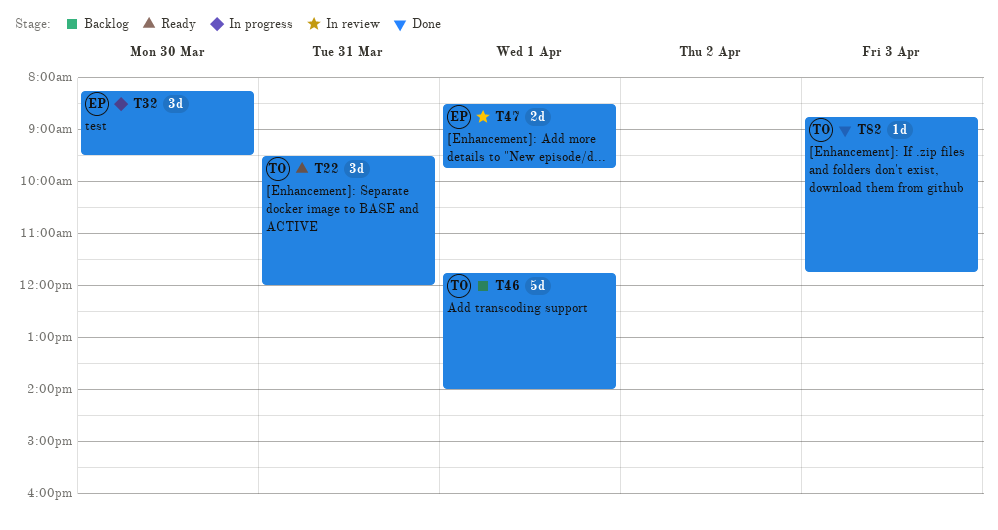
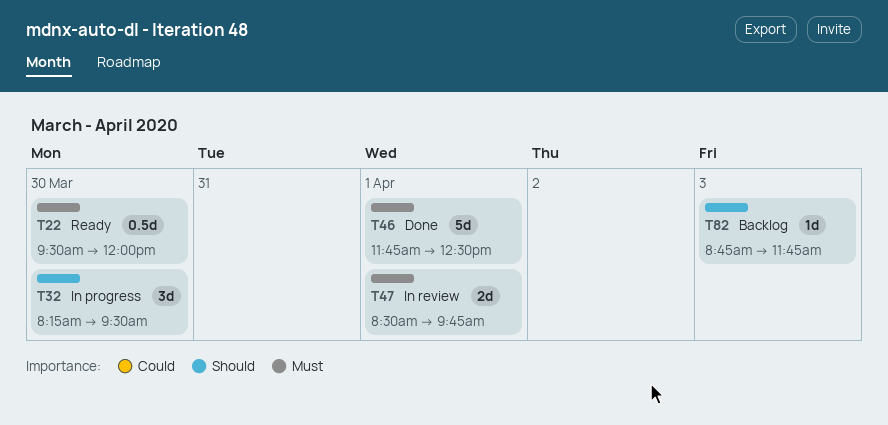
T22, estimate: 3d -> 0.5d
T22, day: Mar 31 -> Mar 30
T46, status: Backlog -> Done
T46, ends: 14:00 -> 12:30
T82, status: Done -> Backlog

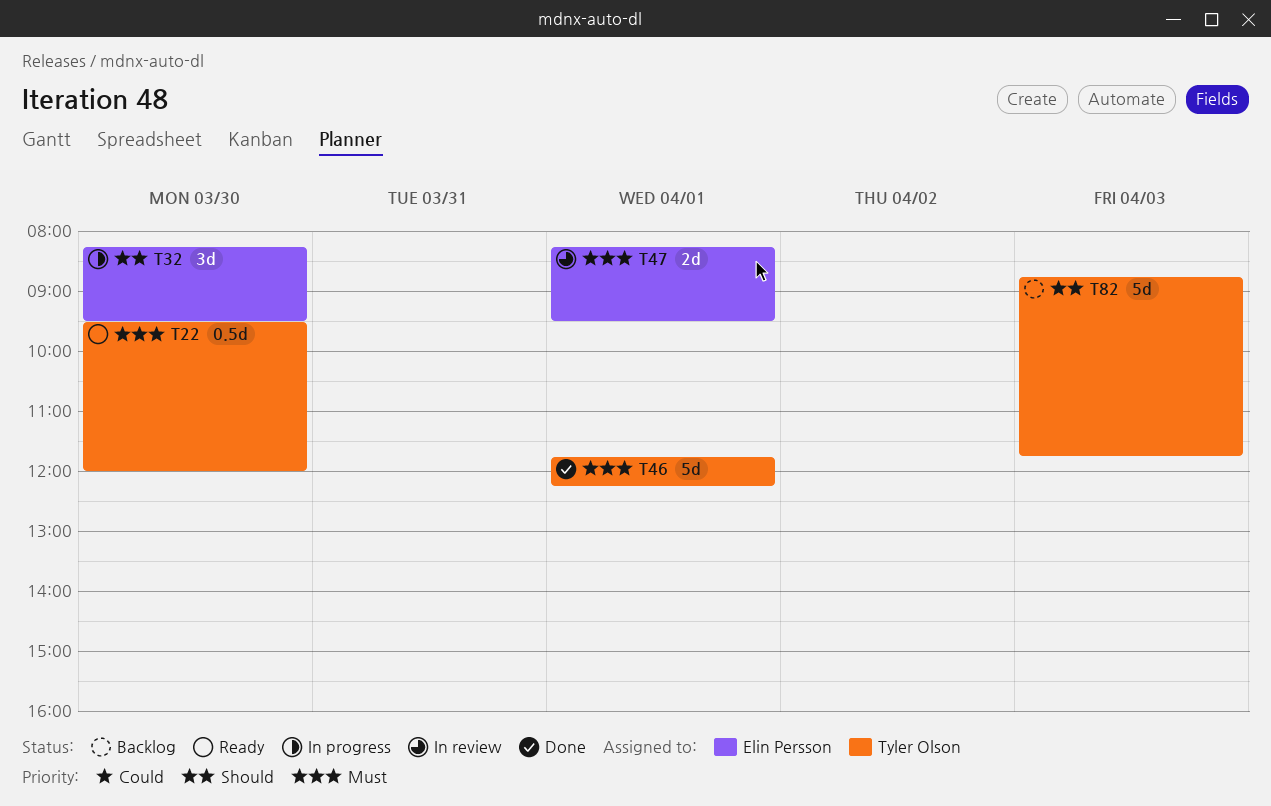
T46, ends: 12:30 -> 12:15
T47, begins: 08:30 -> 08:15
T47, ends: 09:45 -> 09:30
T82, estimate: 1d -> 5d

